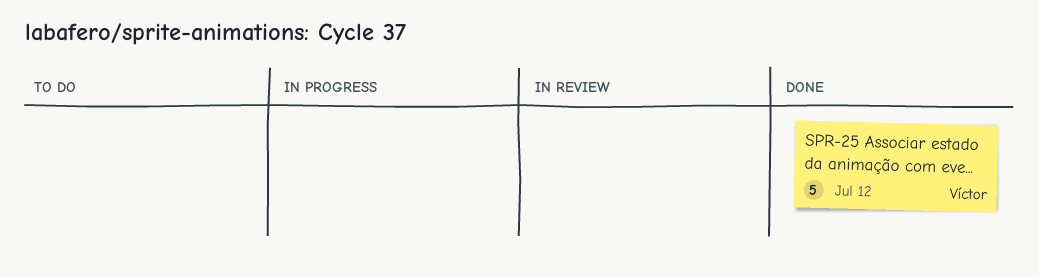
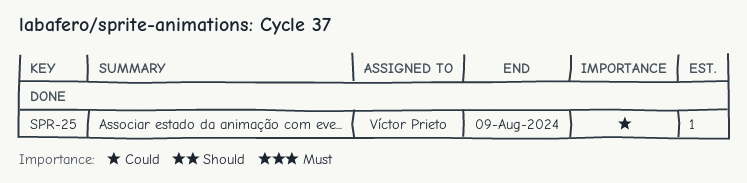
SPR-25, estimate: 5 -> 1
SPR-25, due: Jul 12 -> Aug 9

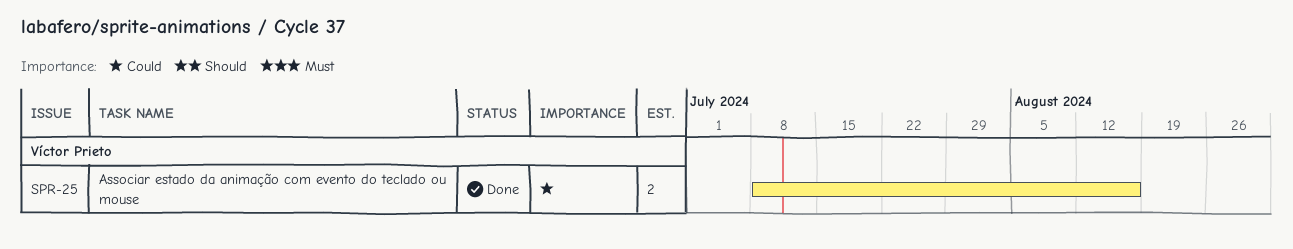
SPR-25, estimate: 1 -> 2
SPR-25, due: Aug 9 -> Aug 16

